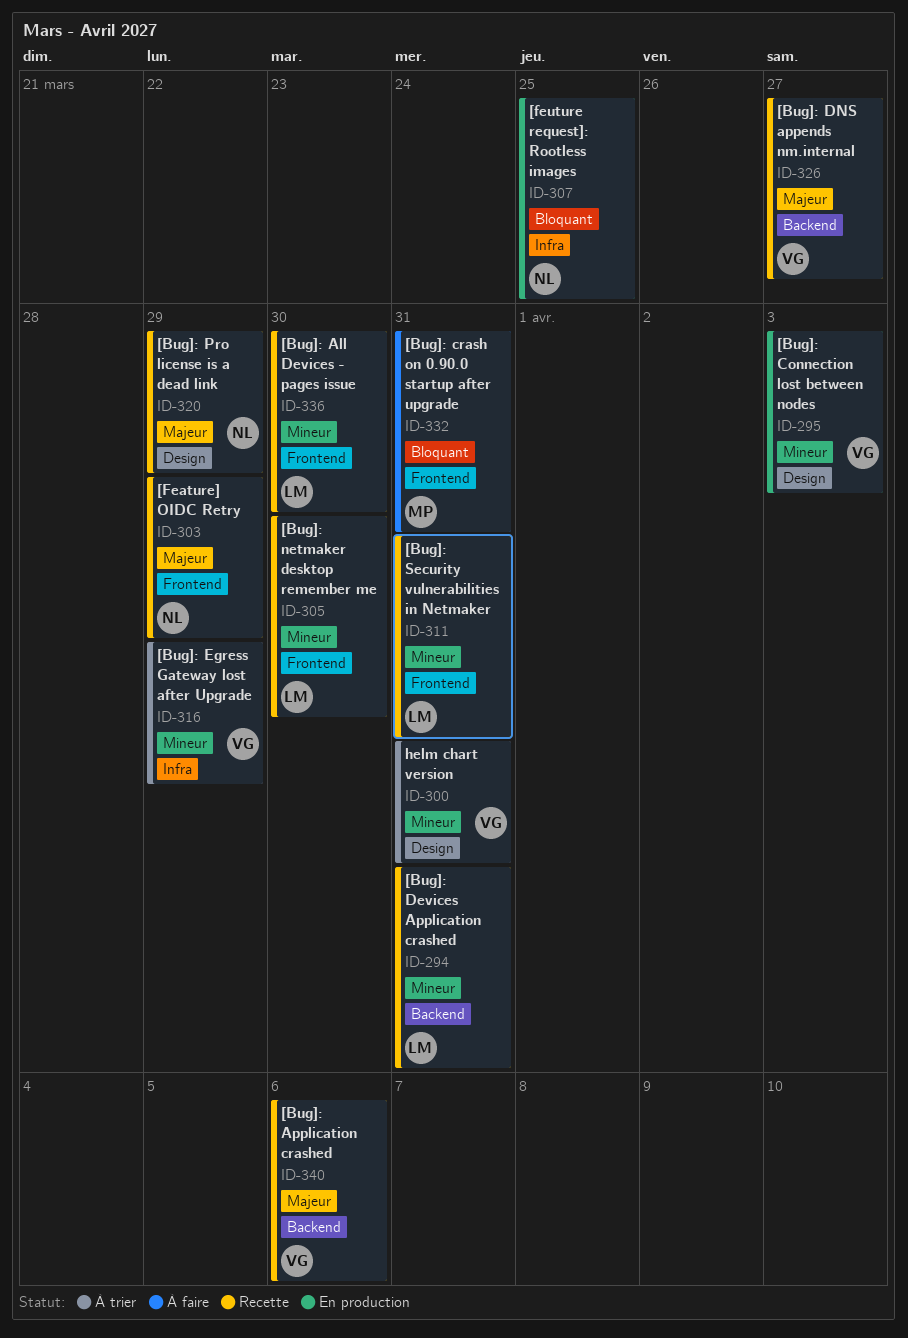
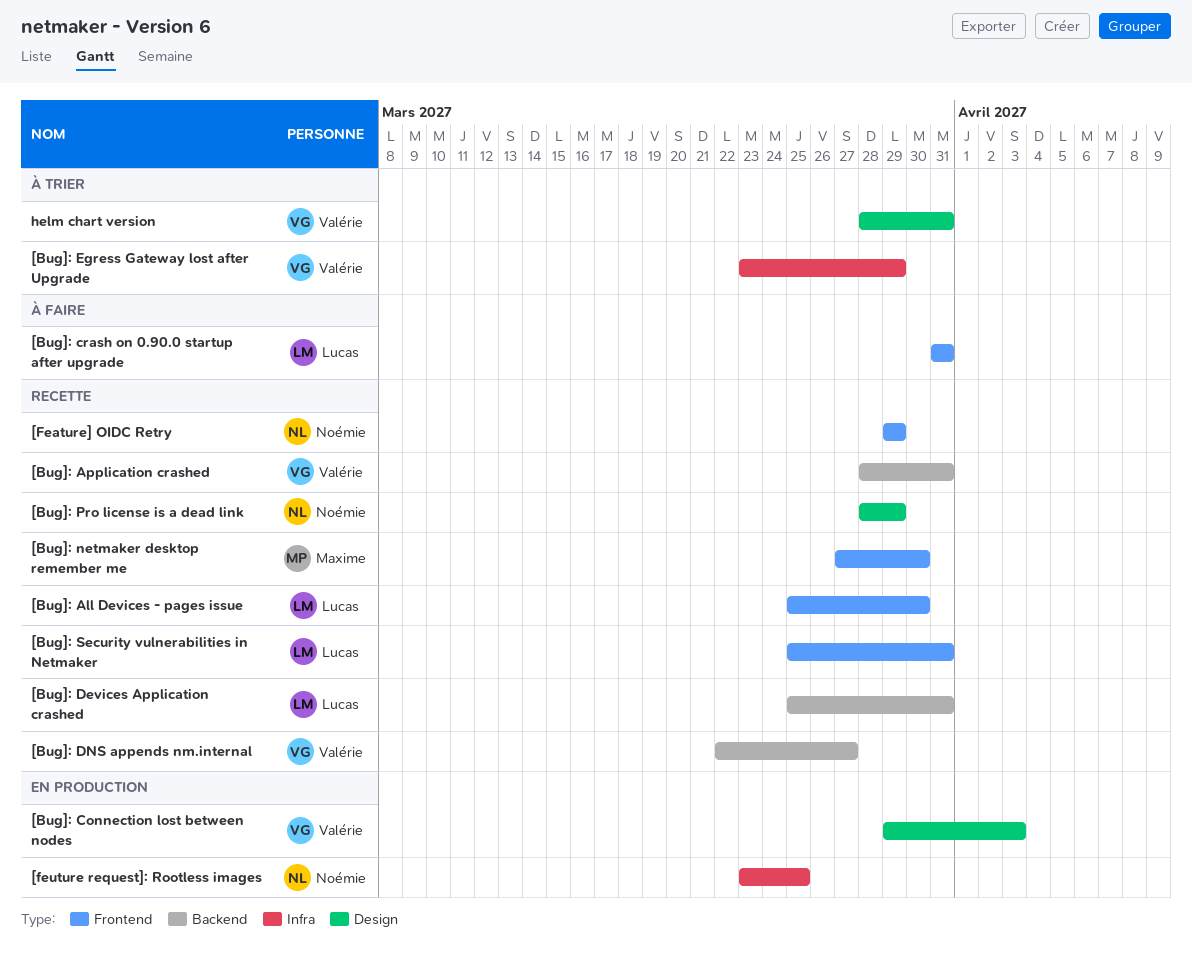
[Bug]: Application crashed, due: Apr 6 -> Mar 31
[Bug]: crash on 0.90.0 startup after upgrade, owner: Maxime -> Lucas
[Bug]: netmaker desktop remember me, owner: Lucas -> Maxime

